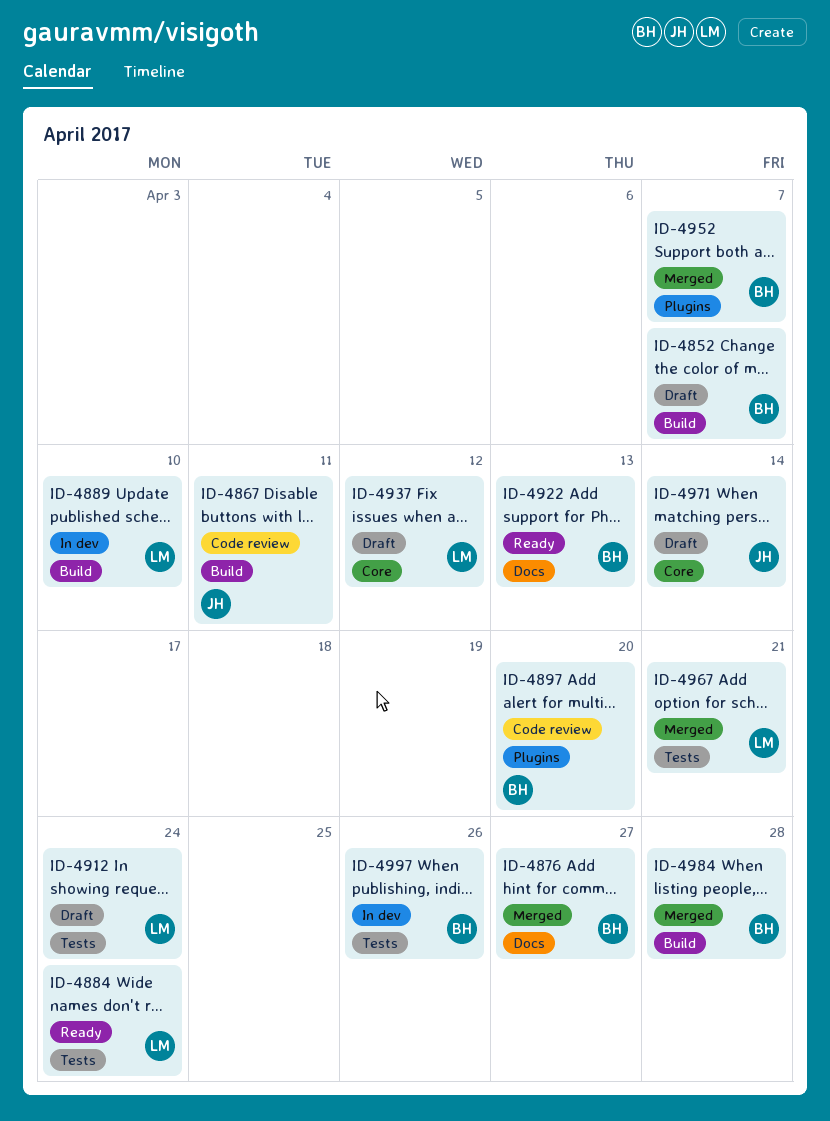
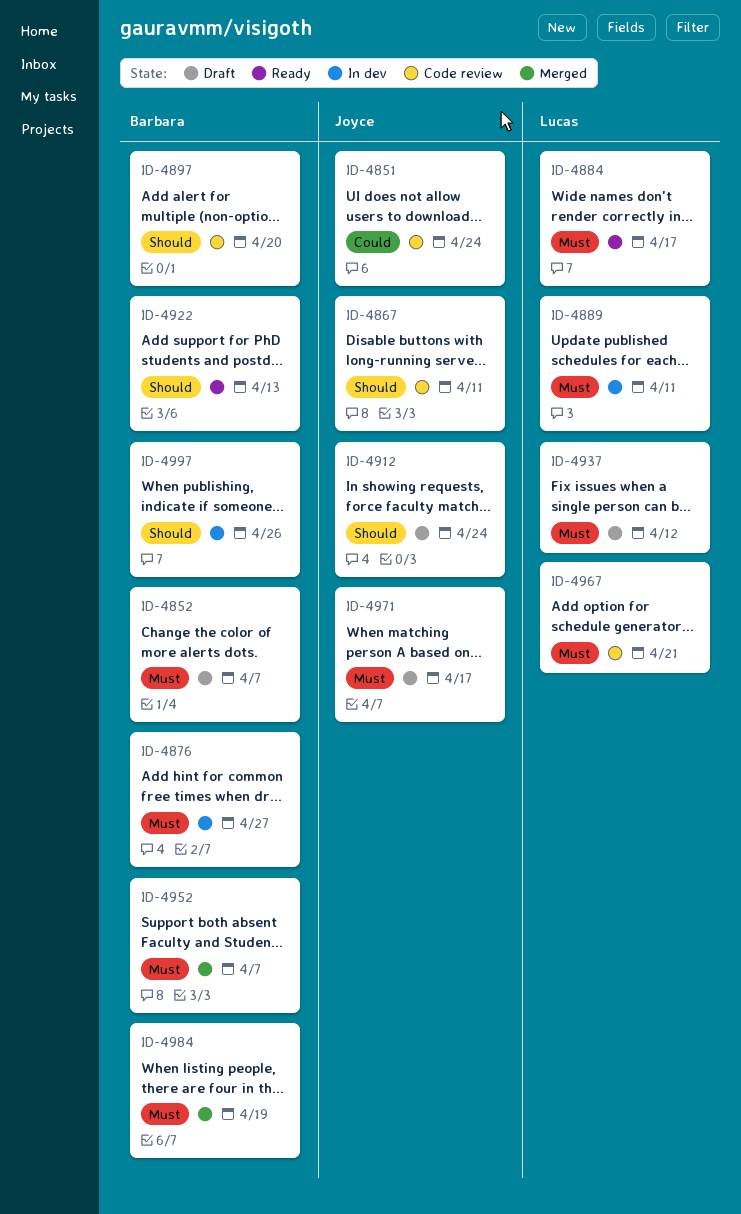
ID-4851: none -> present
ID-4876, status: Merged -> In dev
ID-4884, due: Apr 24 -> Apr 17
ID-4889, due: Apr 10 -> Apr 11
ID-4912, owner: Lucas -> Joyce
ID-4967, status: Merged -> Code review
ID-4971, due: Apr 14 -> Apr 17
ID-4984, due: Apr 28 -> Apr 19

